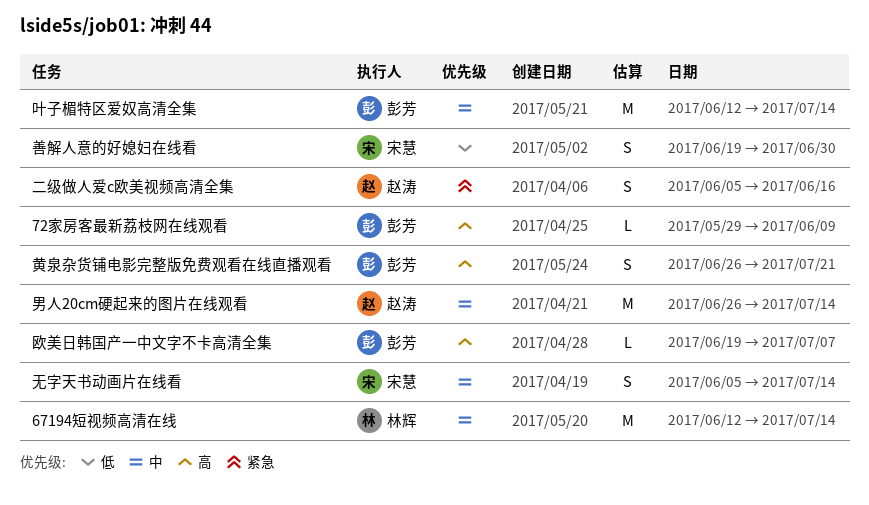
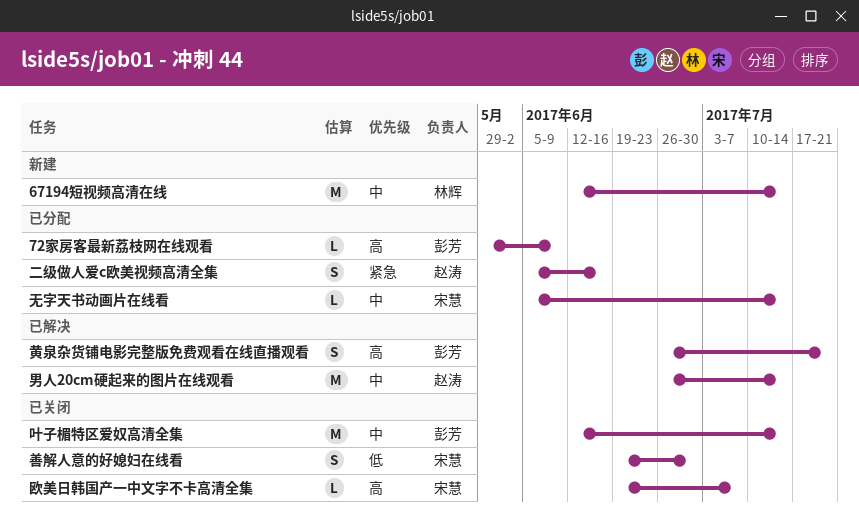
无字天书动画片在线看, estimate: S -> L
欧美日韩国产一中文字不卡高清全集, owner: 彭芳 -> 宋慧

